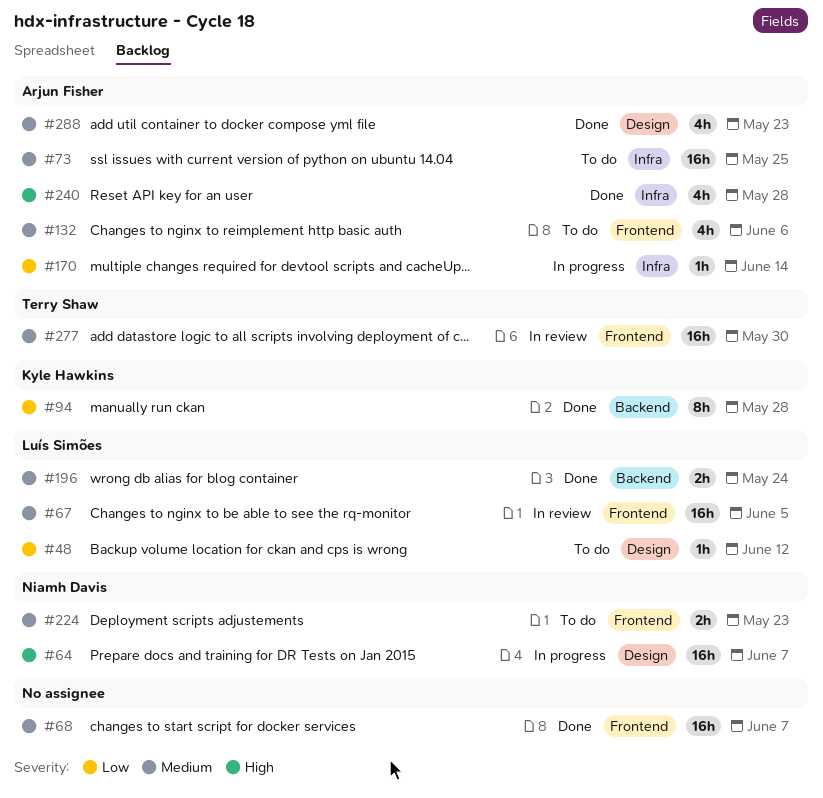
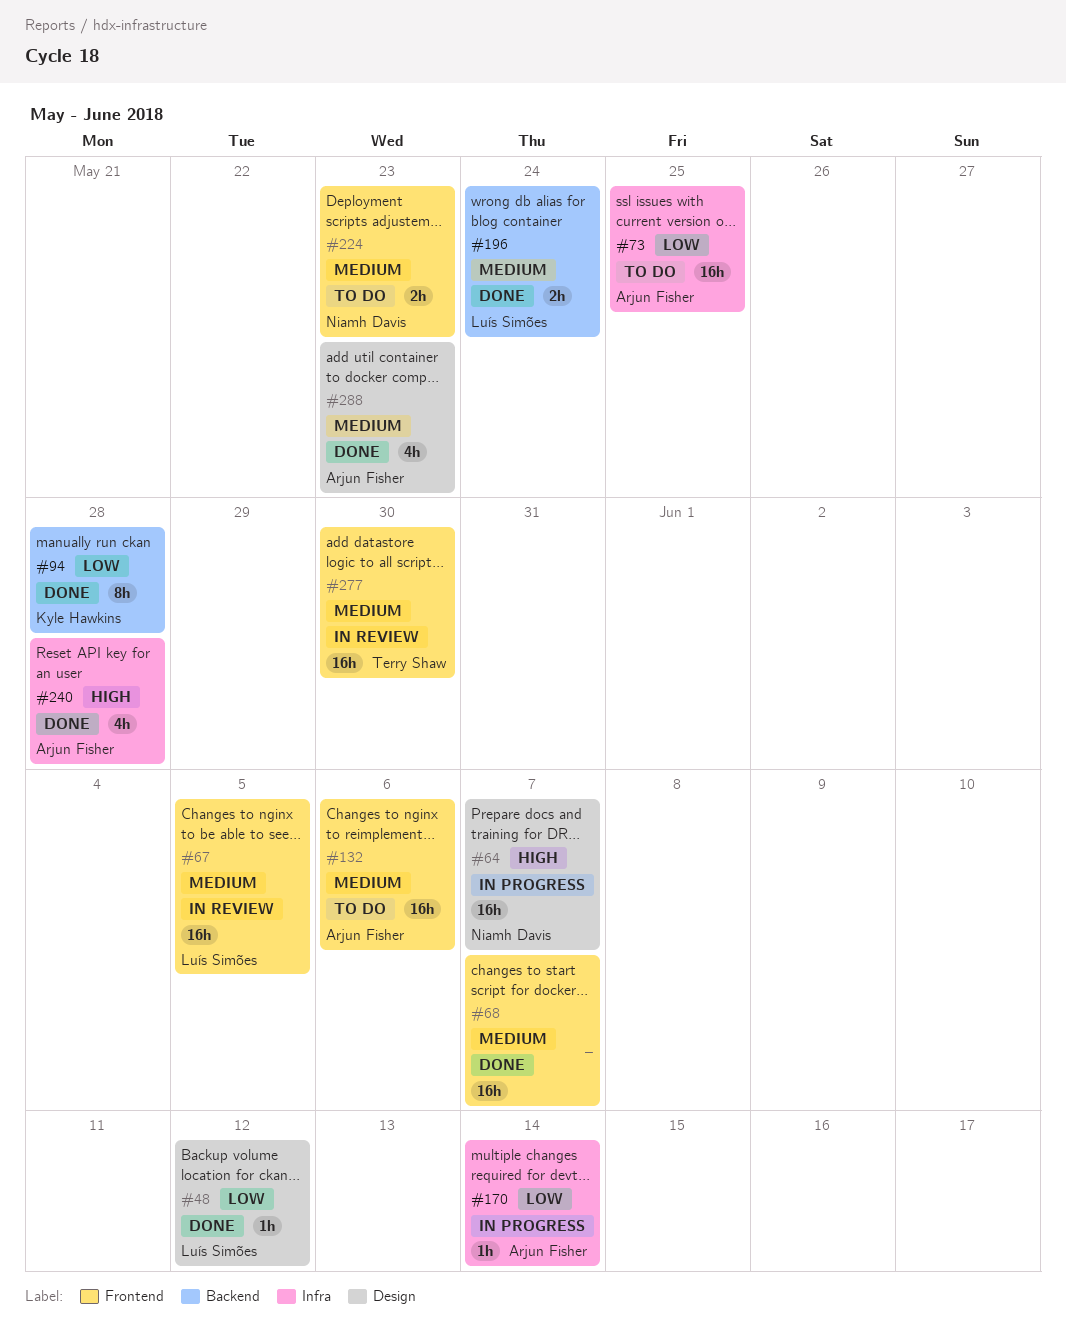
#48, status: To do -> Done
#73, priority: Medium -> Low
#132, estimate: 4h -> 16h

